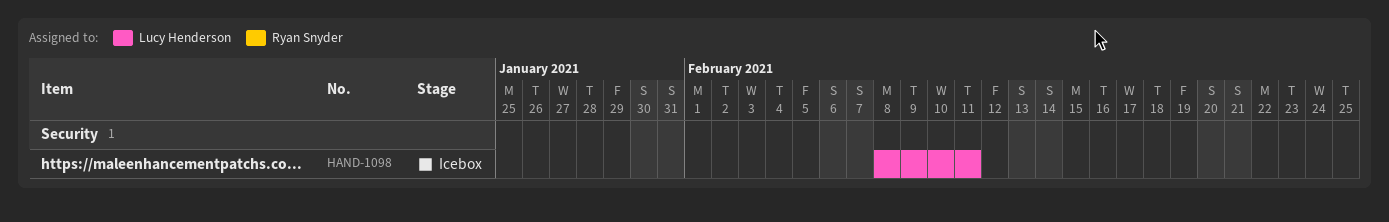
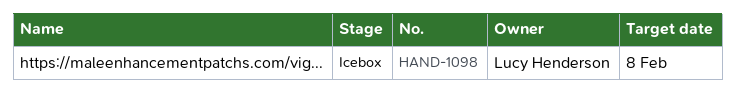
HAND-1098, due: Feb 11 -> Feb 8

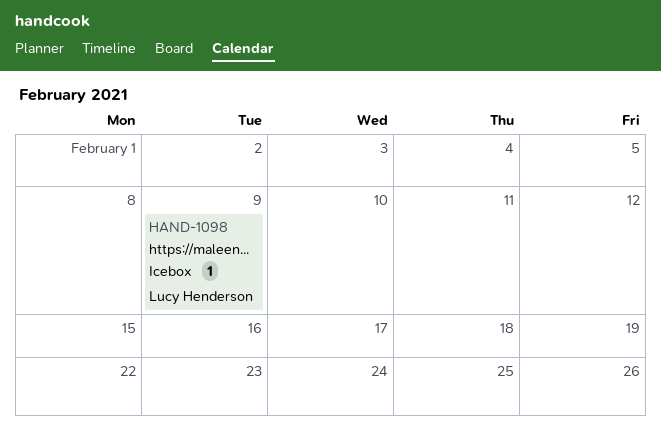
HAND-1098, due: Feb 8 -> Feb 9

